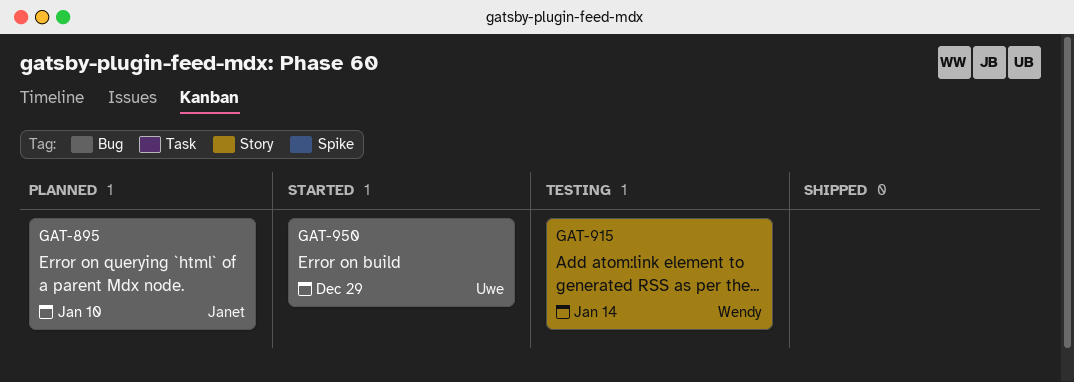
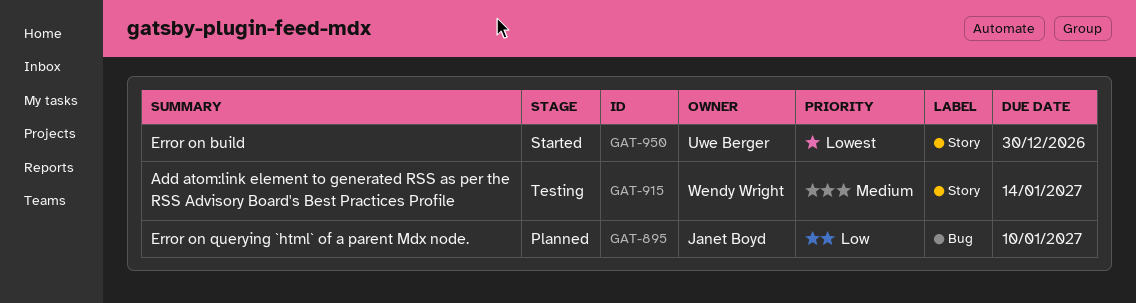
GAT-950, label: Bug -> Story
GAT-950, due: Dec 29 -> Dec 30

